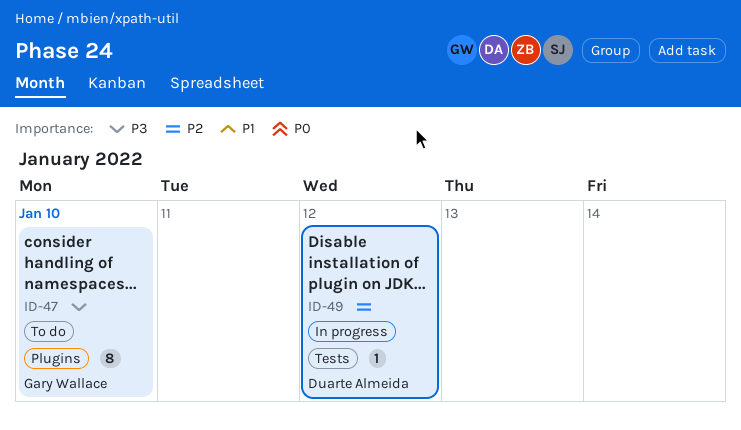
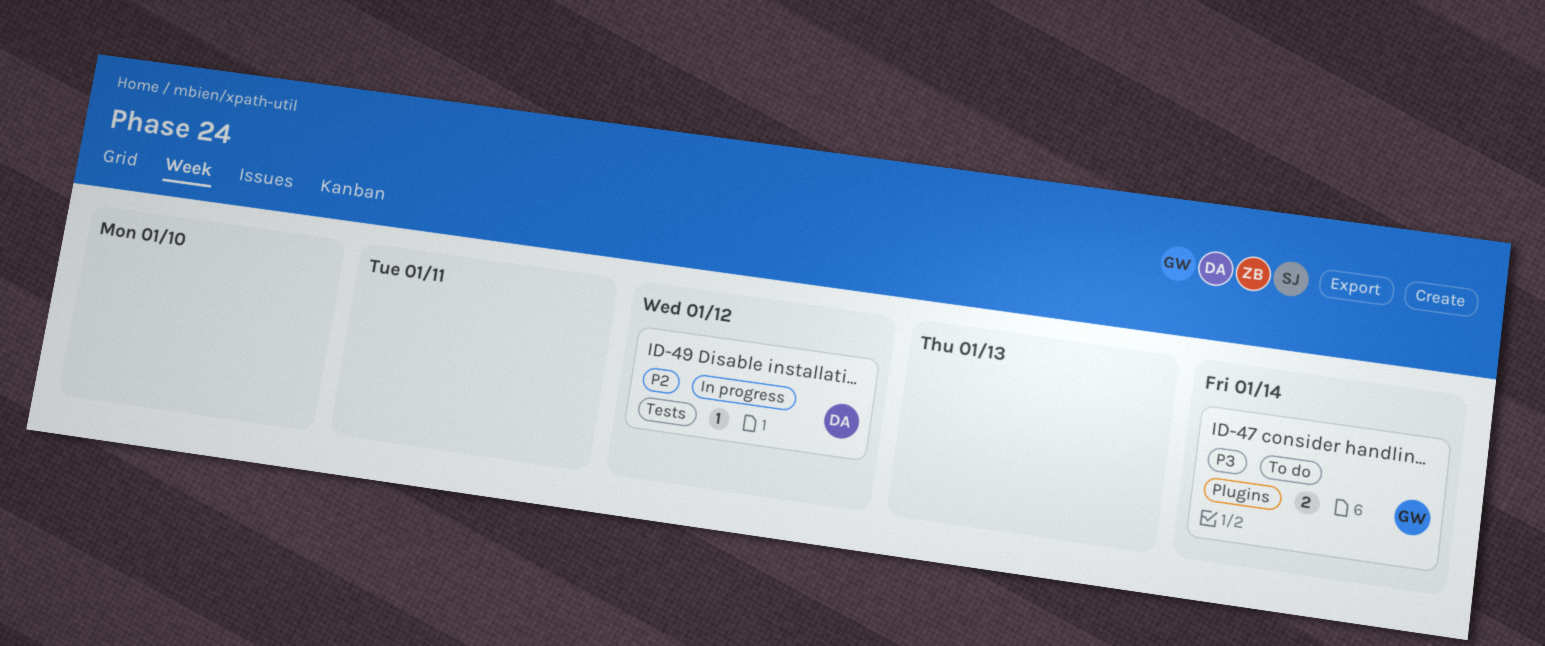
ID-47, estimate: 8 -> 2
ID-47, due: Jan 10 -> Jan 14

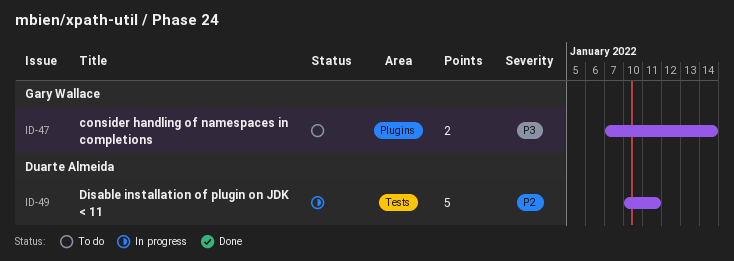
ID-49, estimate: 1 -> 5
ID-49, due: Jan 12 -> Jan 11

